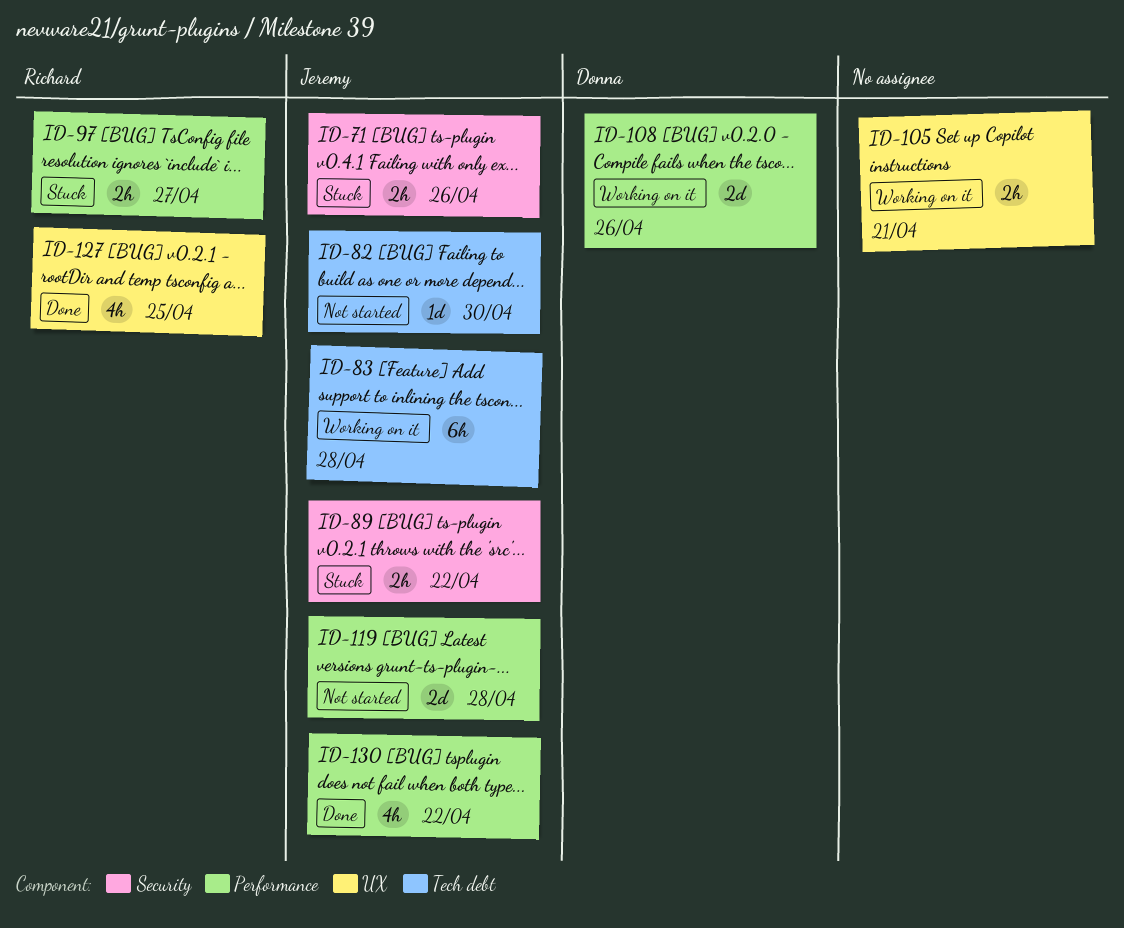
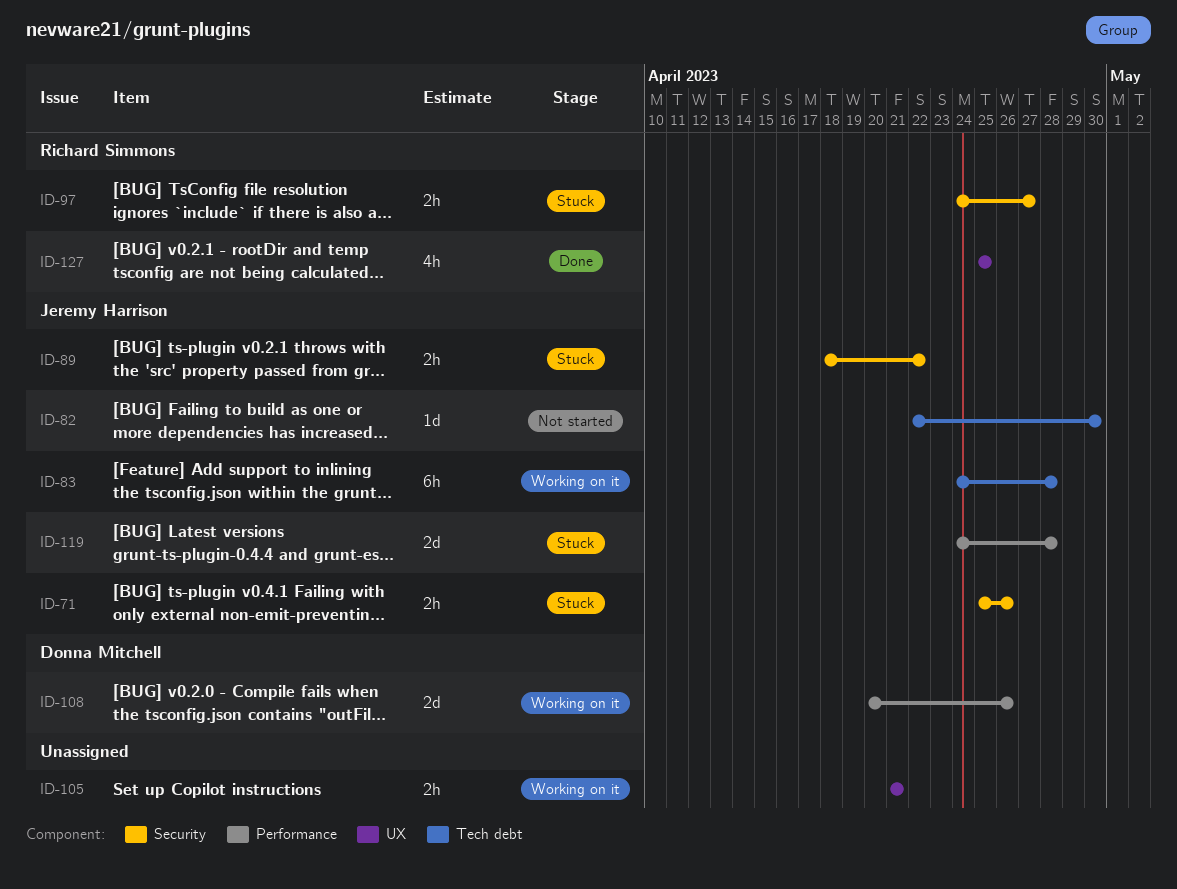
ID-97, label: Performance -> Security
ID-119, status: Not started -> Stuck
ID-130: present -> none

